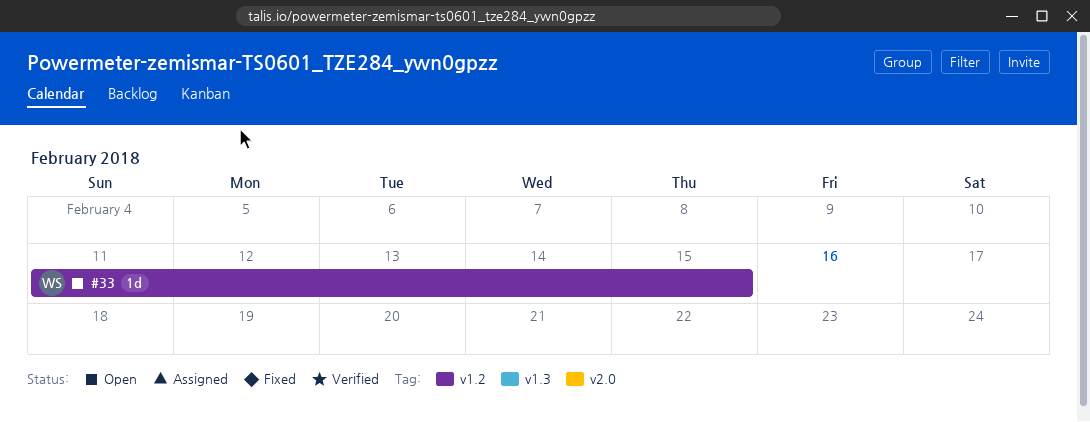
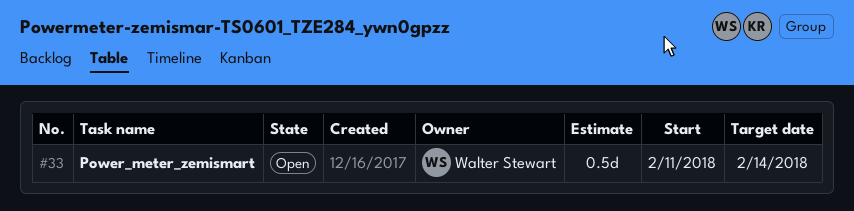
#33, estimate: 1d -> 0.5d
#33, due: Feb 15 -> Feb 14

